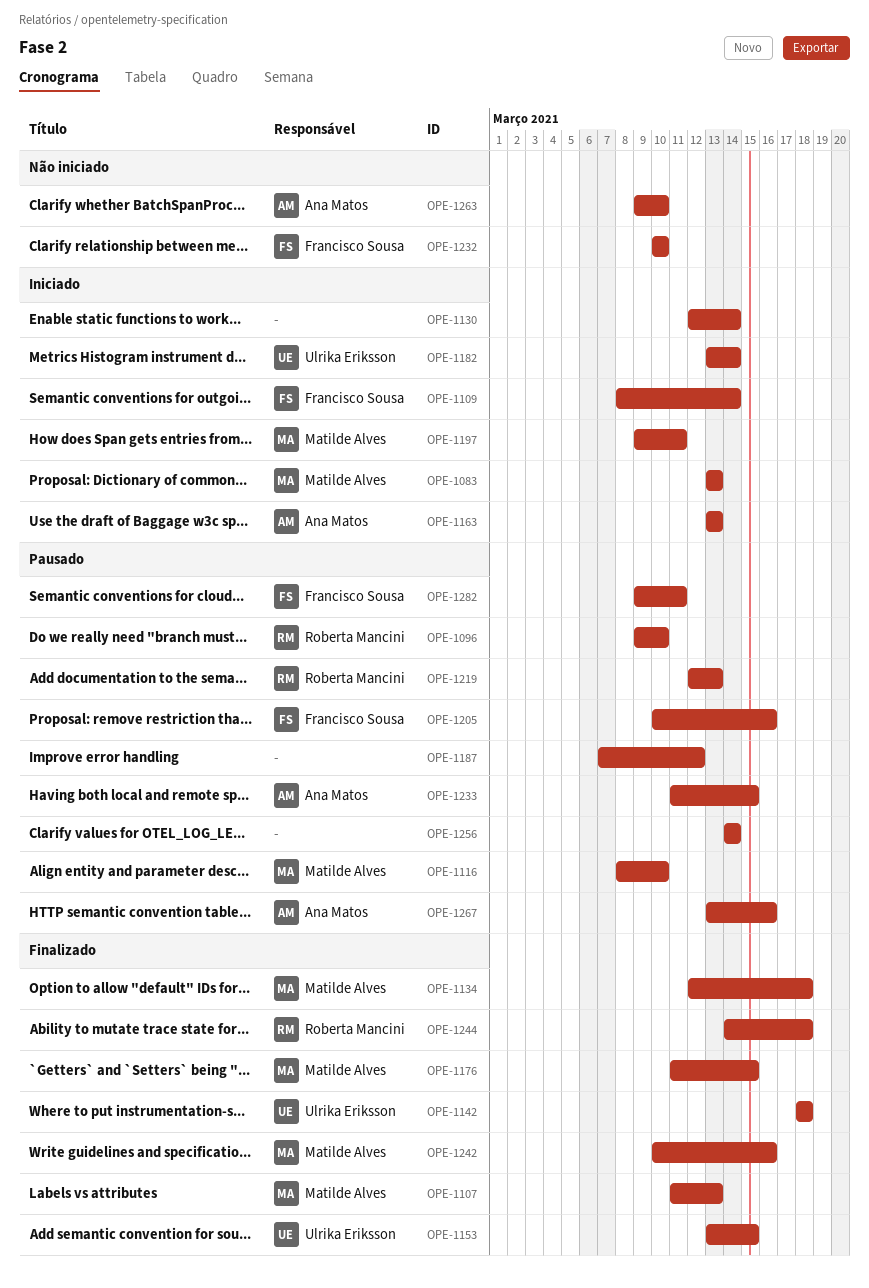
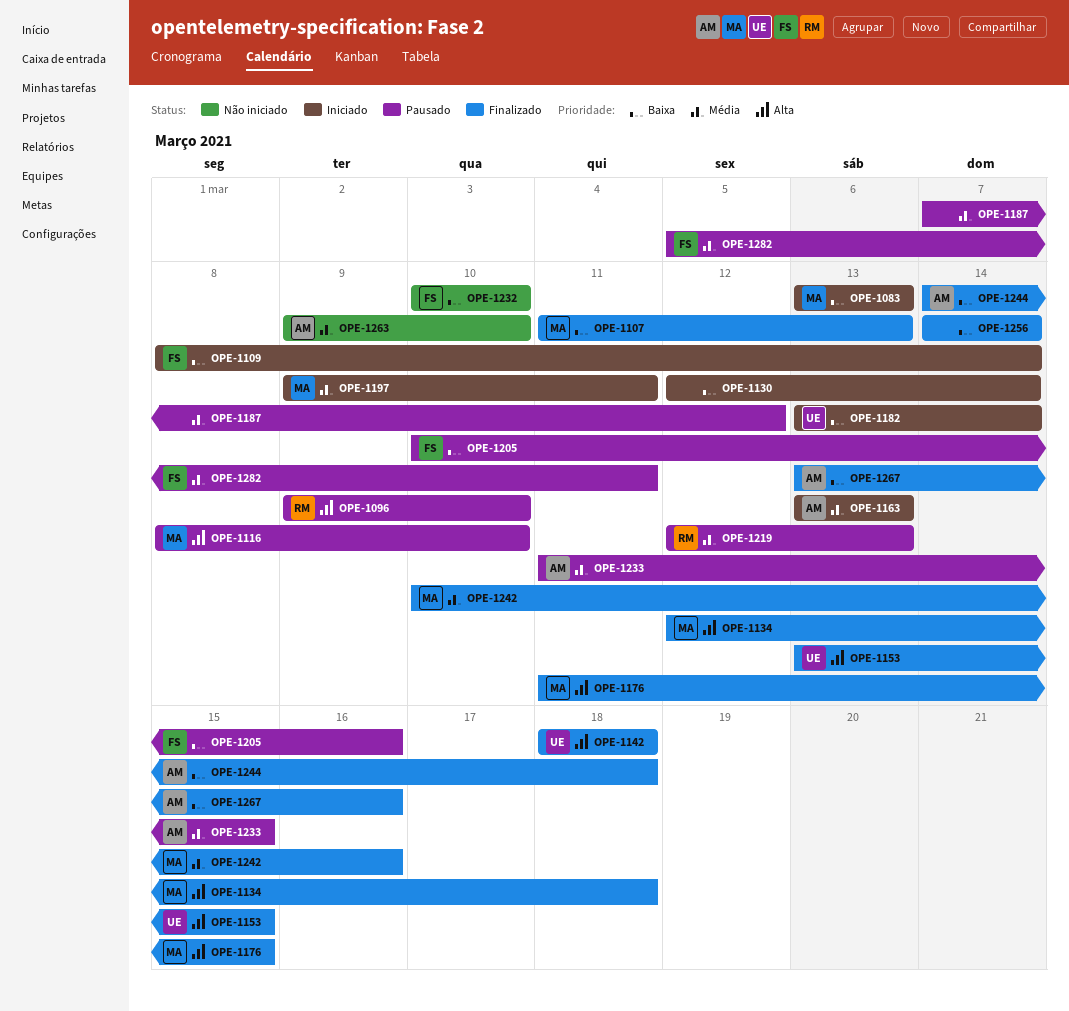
OPE-1244, owner: Roberta Mancini -> Ana Matos
OPE-1256, status: Pausado -> Finalizado
OPE-1267, status: Pausado -> Finalizado
OPE-1282, start: Mar 9 -> Mar 5

